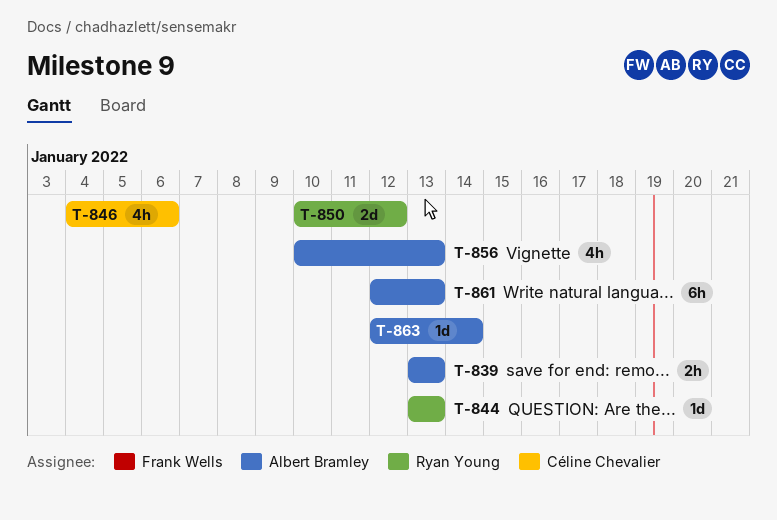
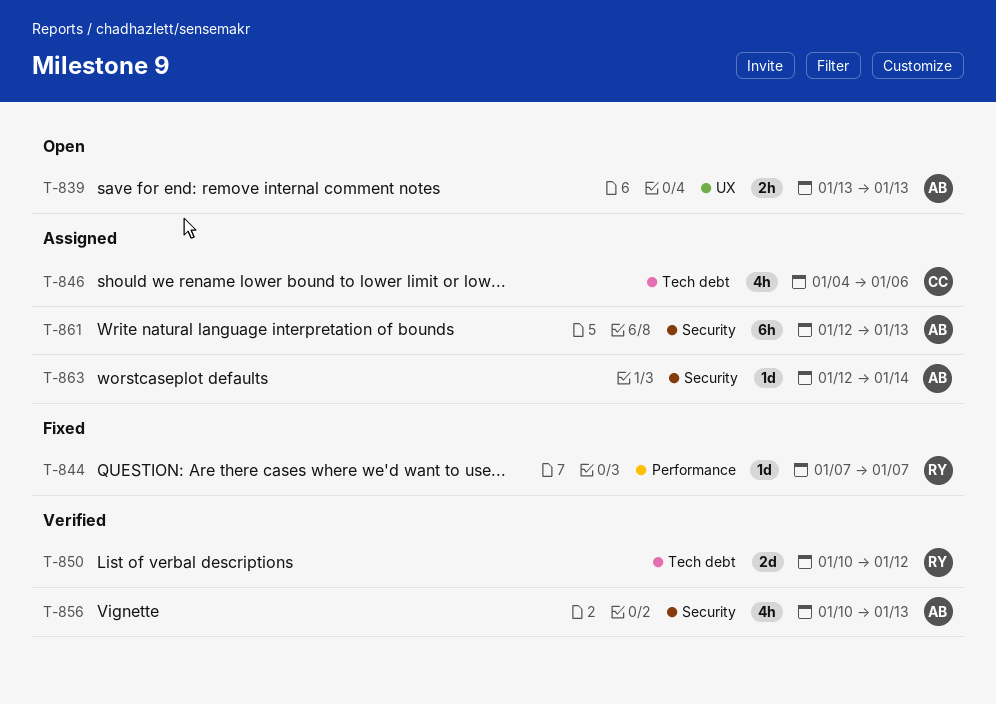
T-844, start: Jan 13 -> Jan 7
T-844, due: Jan 13 -> Jan 7

